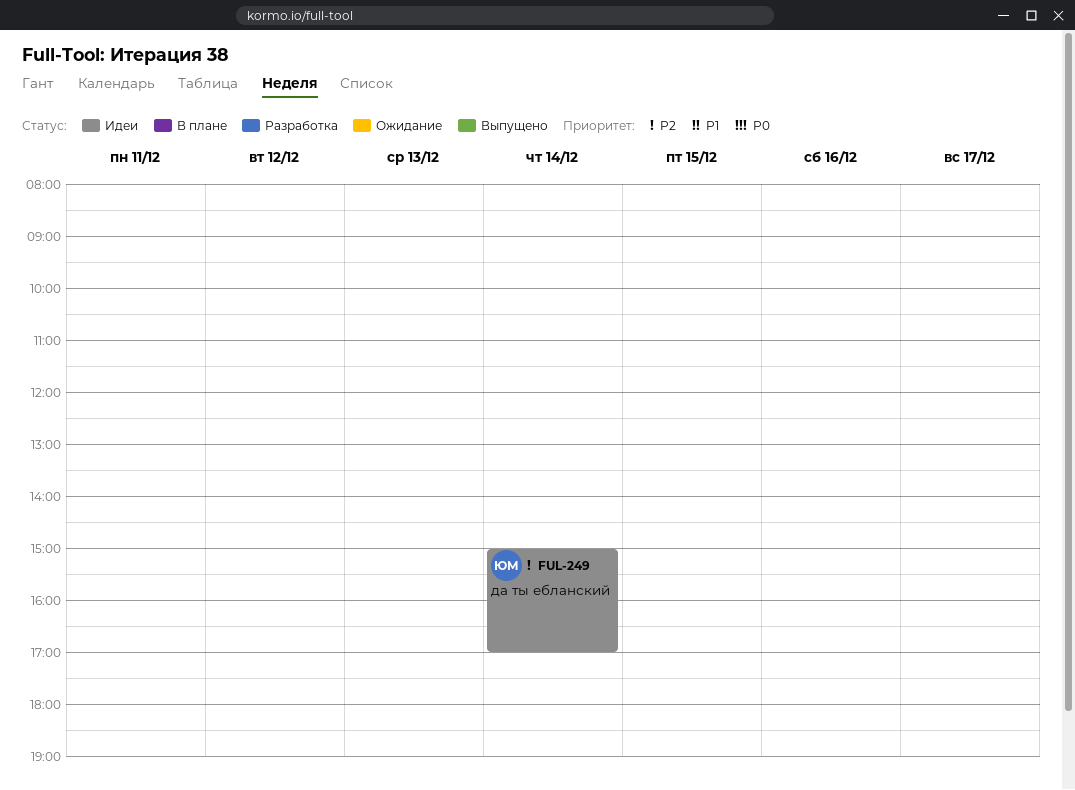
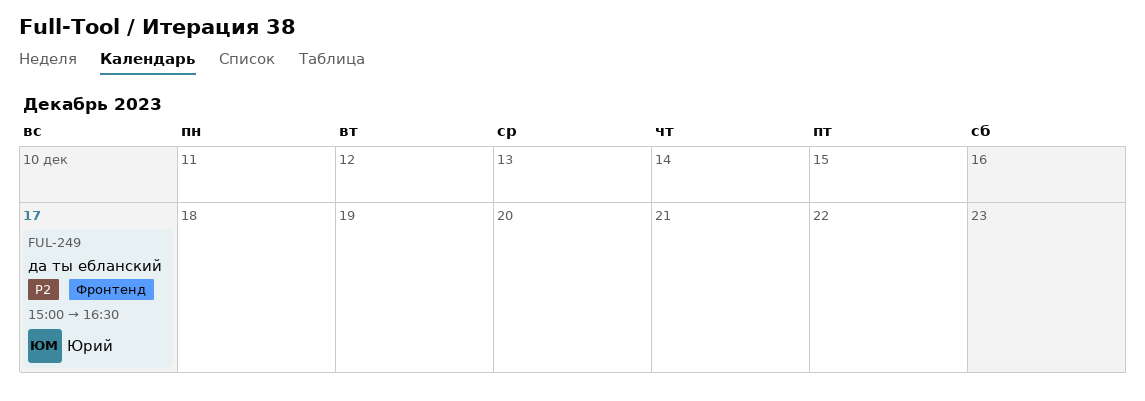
FUL-249, day: Dec 14 -> Dec 17
FUL-249, ends: 17:00 -> 16:30

